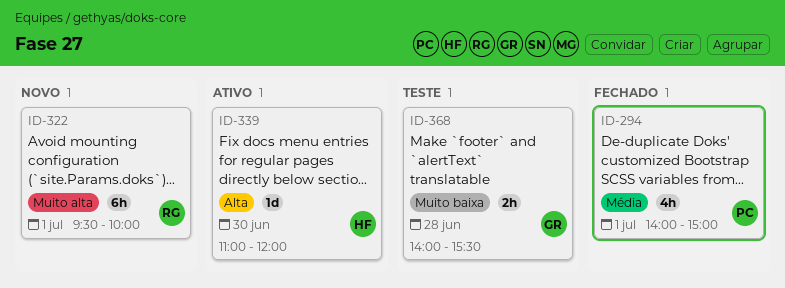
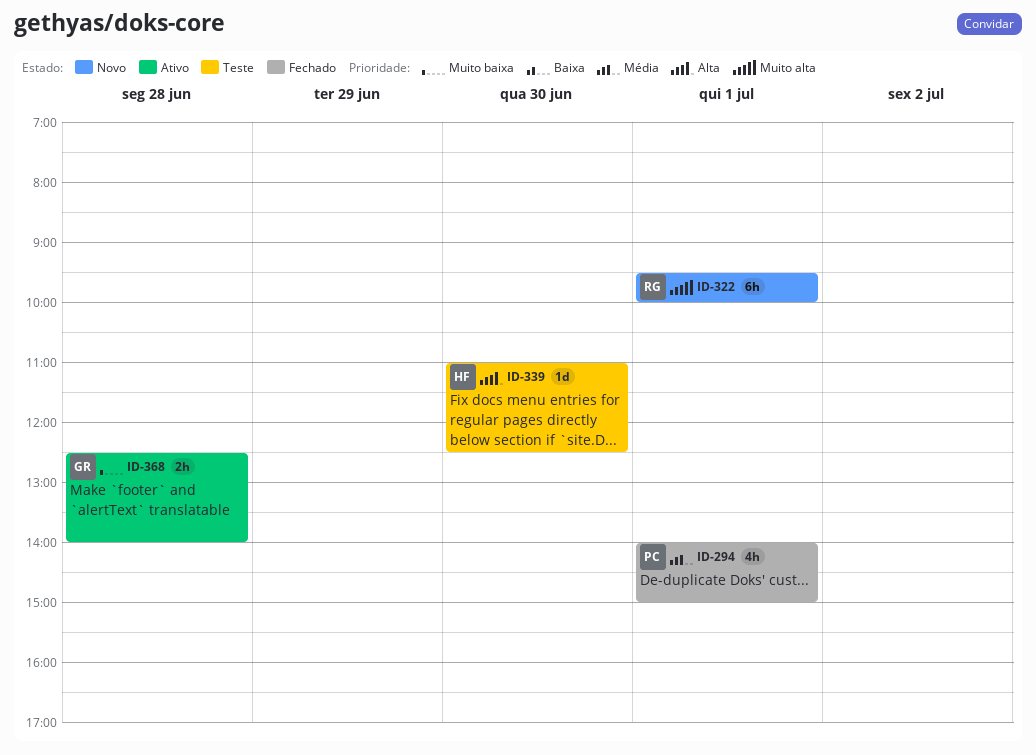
ID-339, status: Ativo -> Teste
ID-339, ends: 12:00 -> 12:30
ID-368, status: Teste -> Ativo
ID-368, begins: 14:00 -> 12:30
ID-368, ends: 15:30 -> 14:00

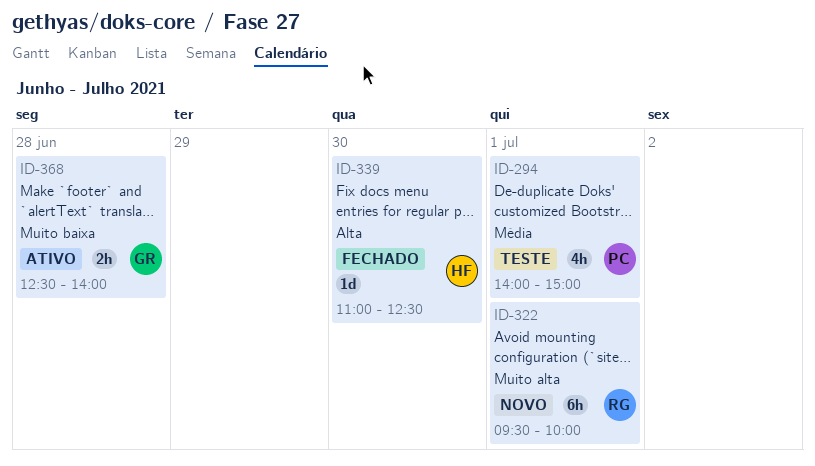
ID-294, status: Fechado -> Teste
ID-339, status: Teste -> Fechado

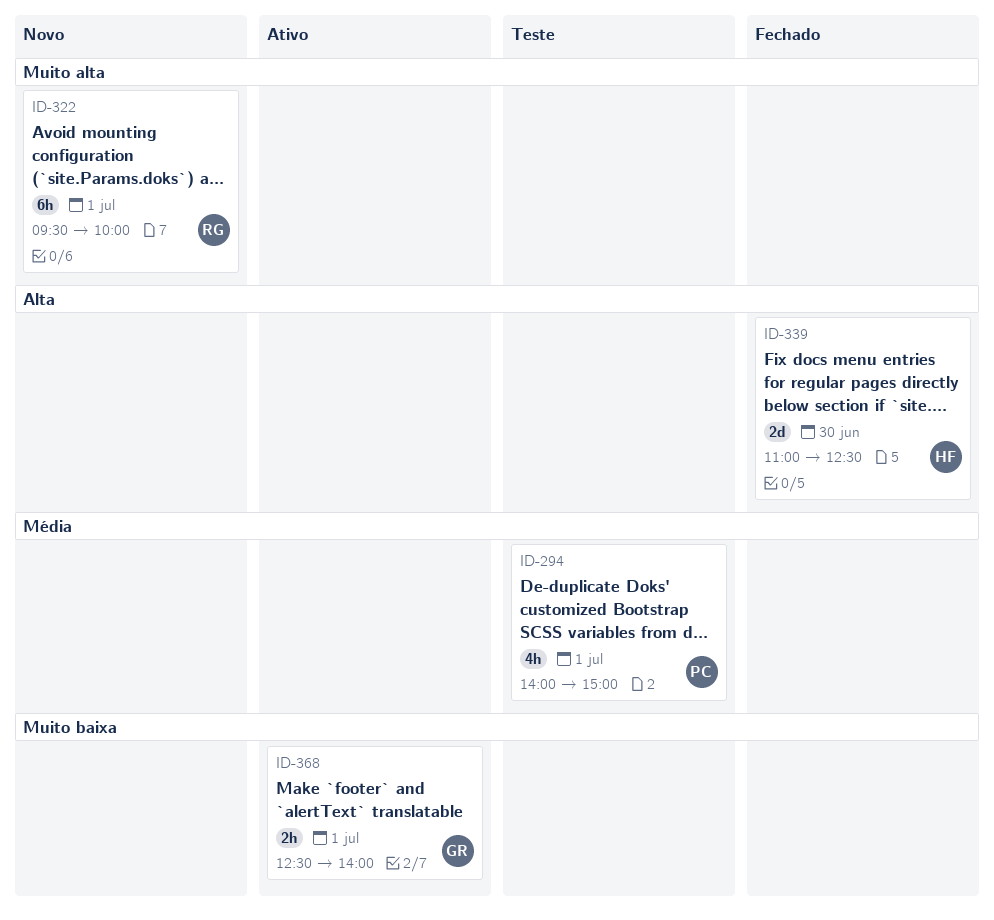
ID-339, estimate: 1d -> 2d
ID-368, day: Jun 28 -> Jul 1

